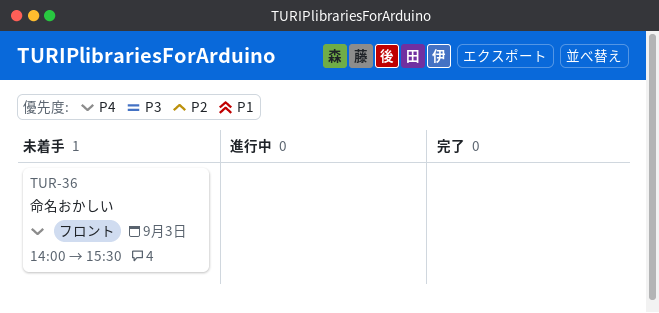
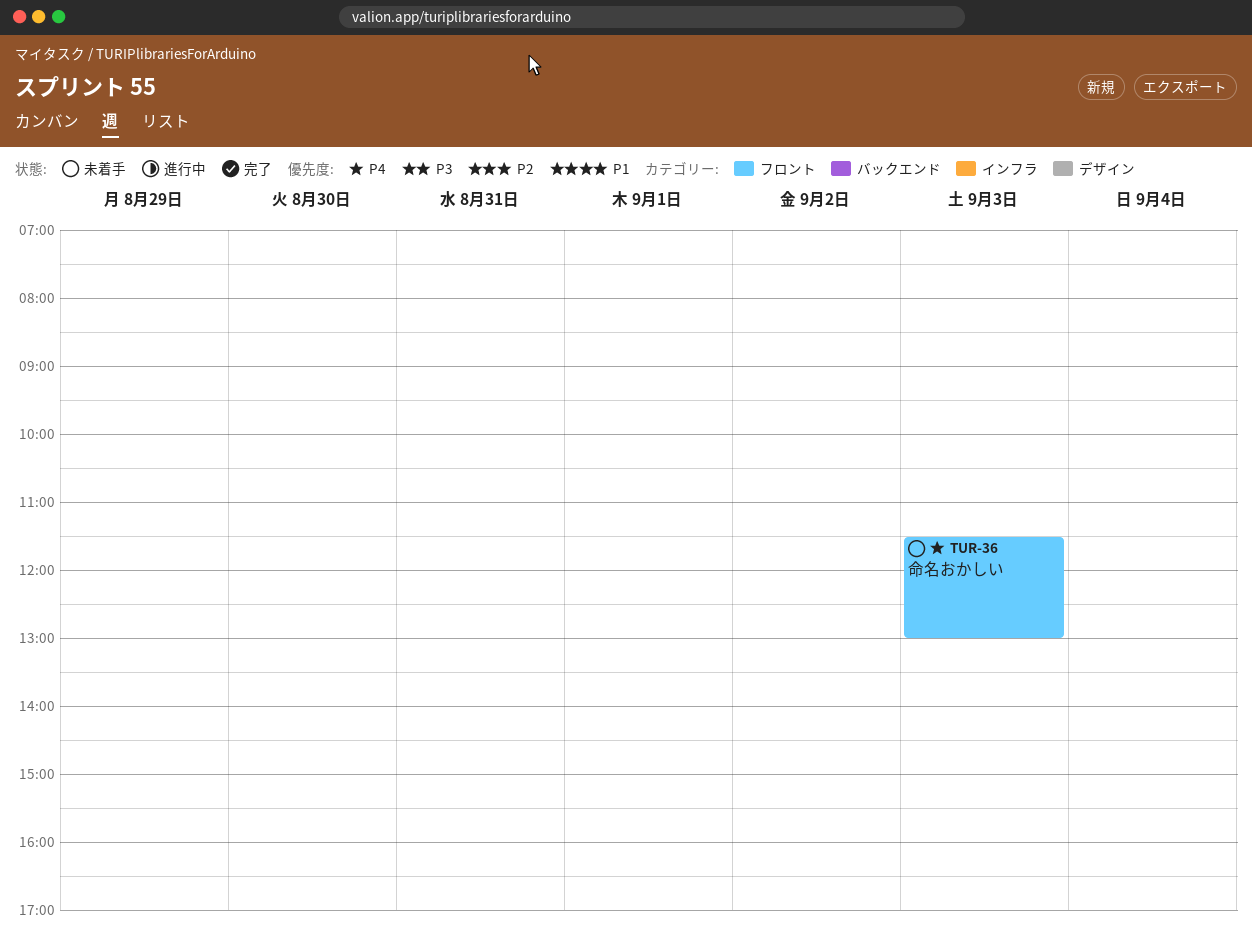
TUR-36, begins: 14:00 -> 11:30
TUR-36, ends: 15:30 -> 13:00

